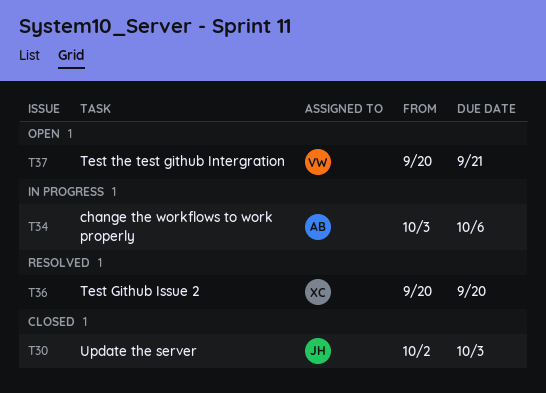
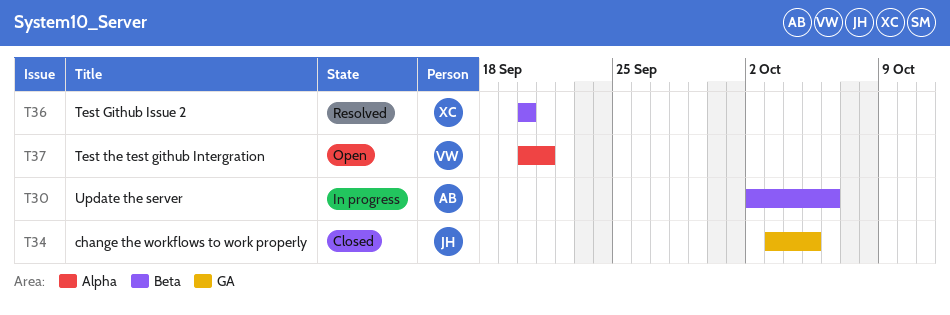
T30, status: Closed -> In progress
T30, owner: JH -> AB
T30, due: Oct 3 -> Oct 6
T34, status: In progress -> Closed
T34, owner: AB -> JH
T34, due: Oct 6 -> Oct 5

